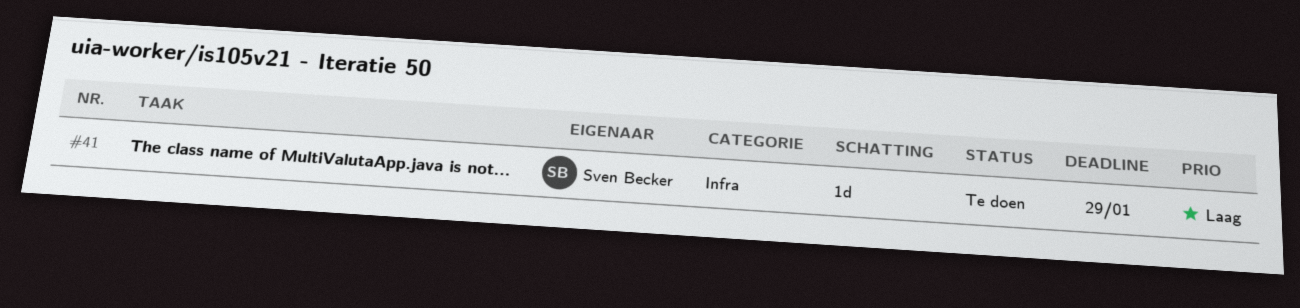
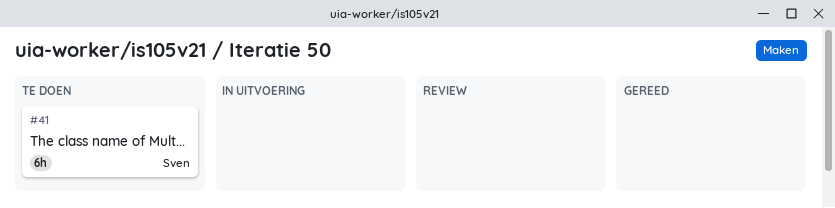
#41, estimate: 1d -> 6h

